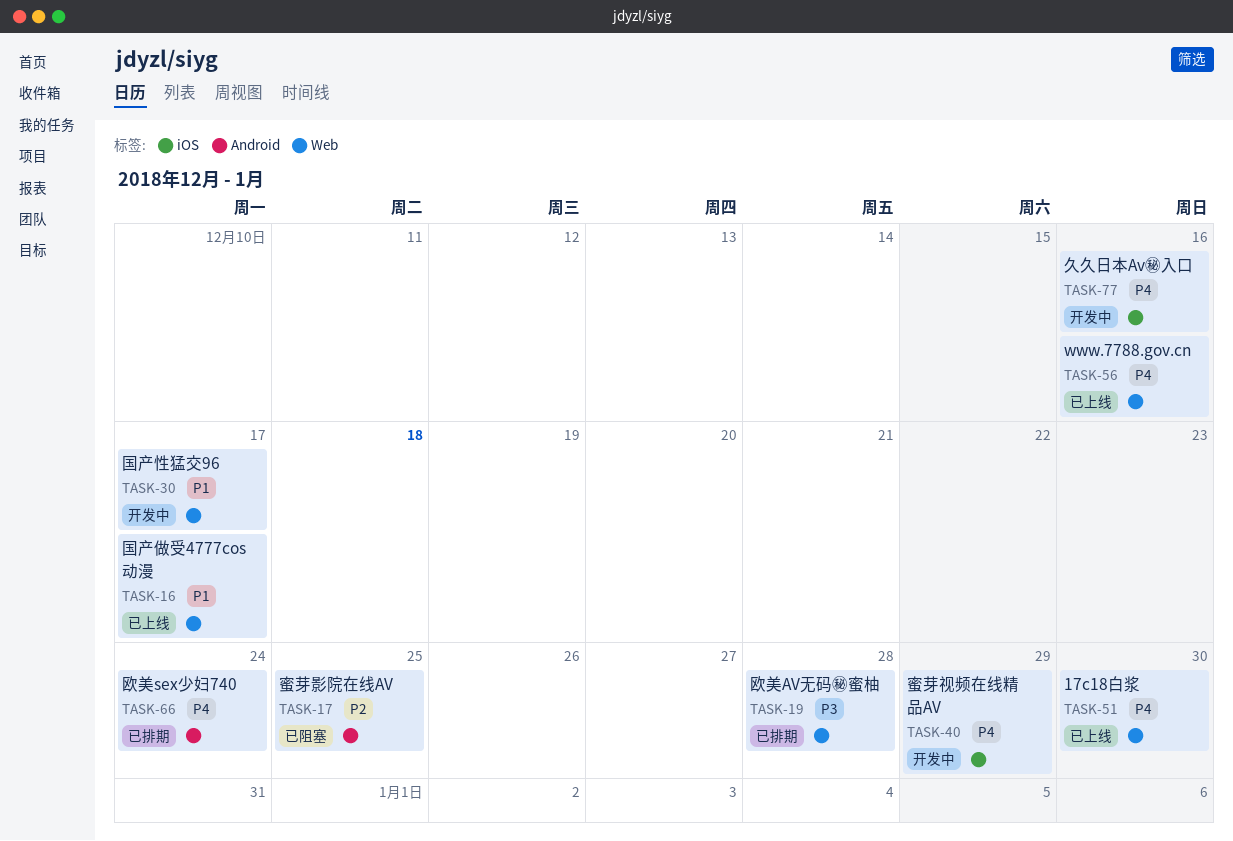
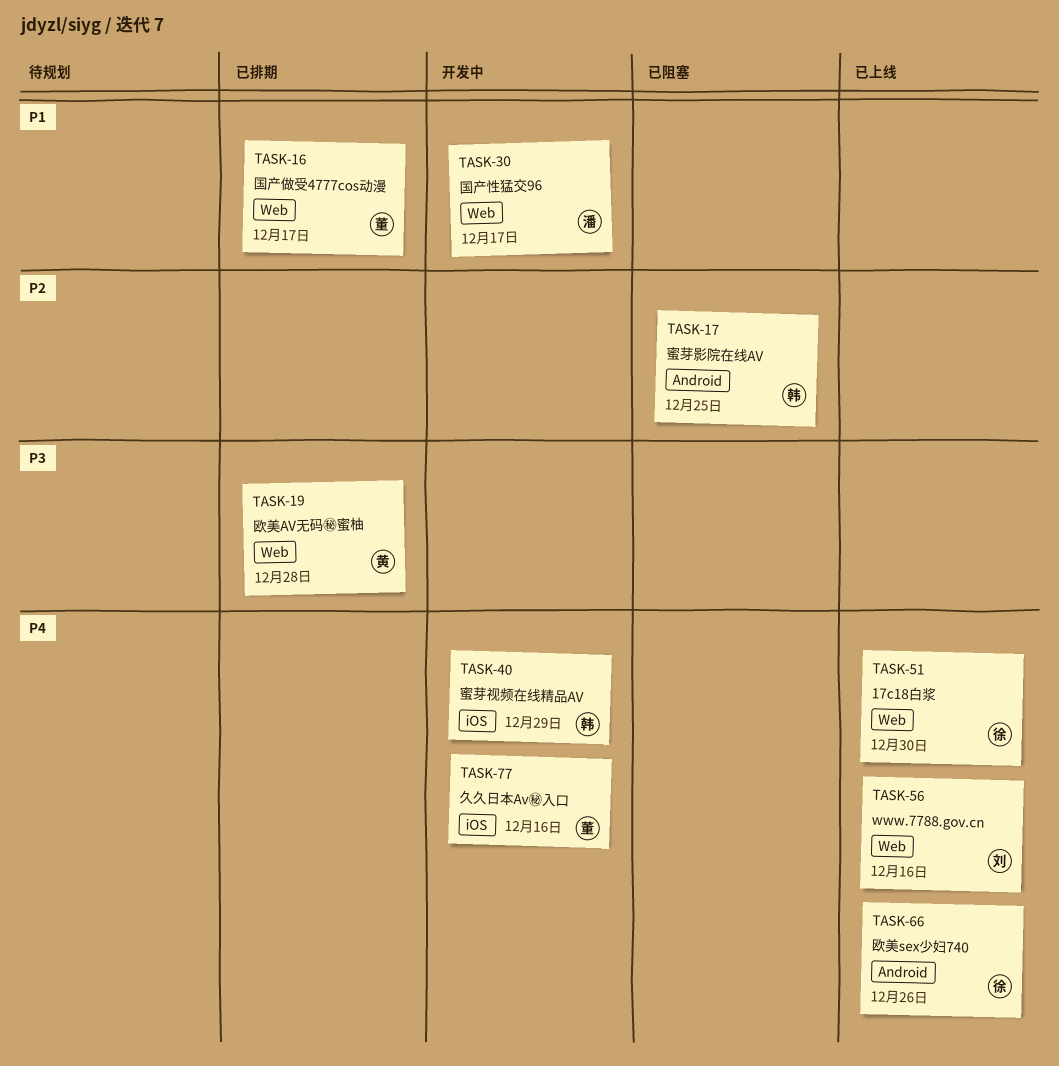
TASK-16, status: 已上线 -> 已排期
TASK-66, status: 已排期 -> 已上线
TASK-66, due: Dec 24 -> Dec 26

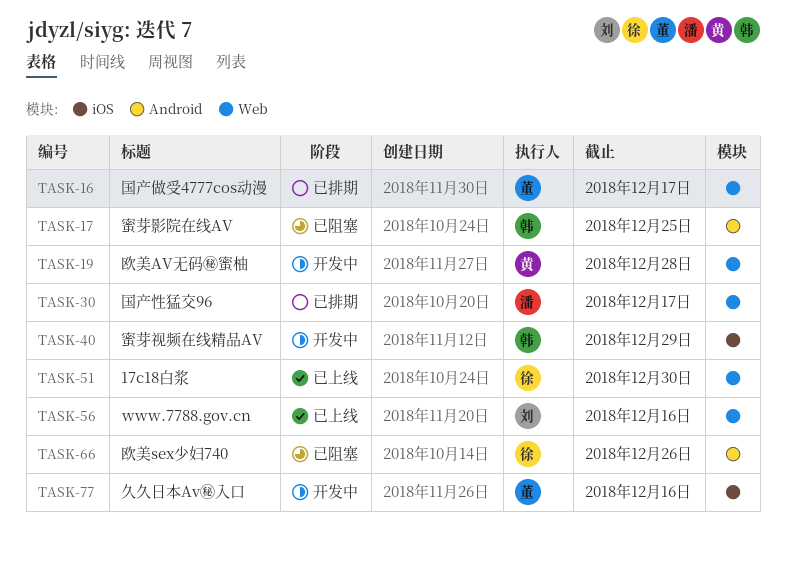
TASK-19, status: 已排期 -> 开发中
TASK-30, status: 开发中 -> 已排期
TASK-66, status: 已上线 -> 已阻塞

